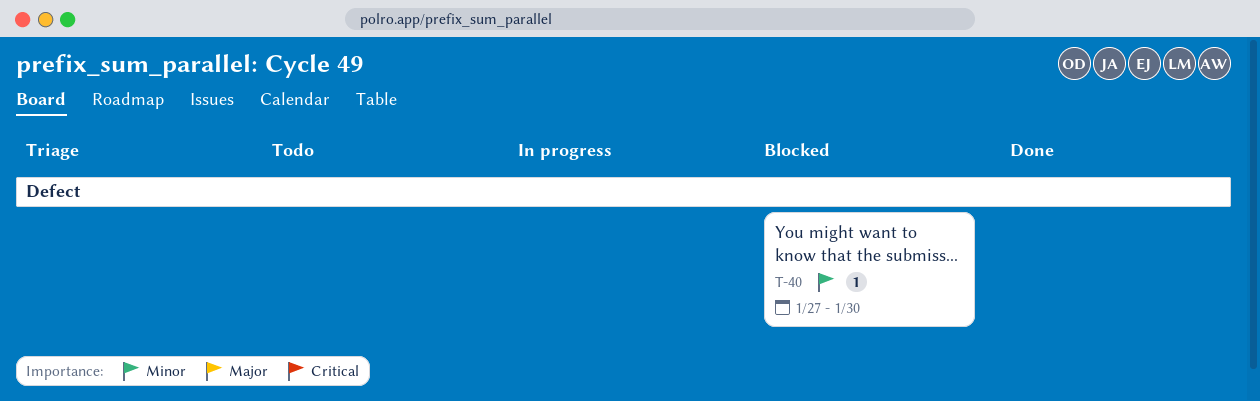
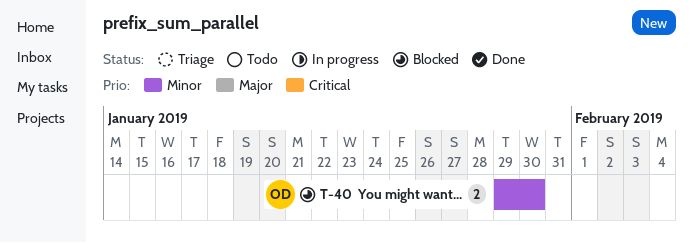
T-40, estimate: 1 -> 2
T-40, start: Jan 27 -> Jan 29

